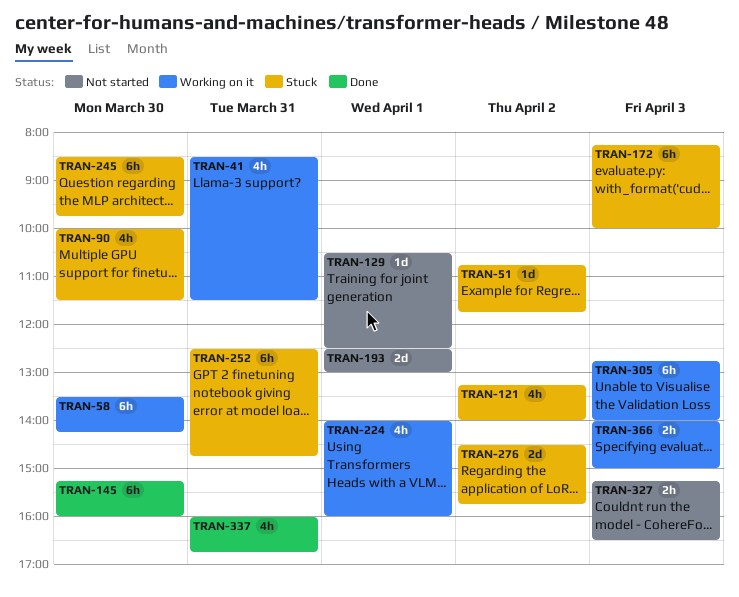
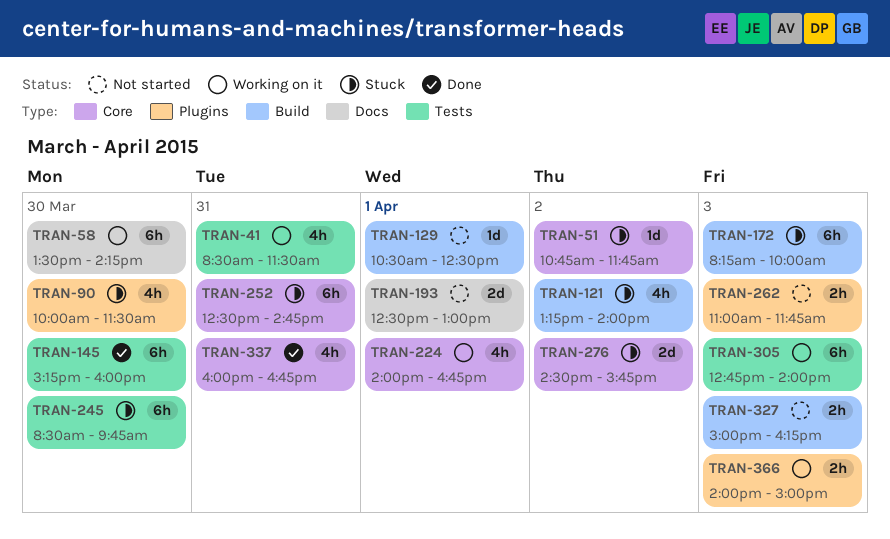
TRAN-224, ends: 16:00 -> 16:45
TRAN-262: none -> present
TRAN-327, begins: 15:15 -> 15:00
TRAN-327, ends: 16:30 -> 16:15

